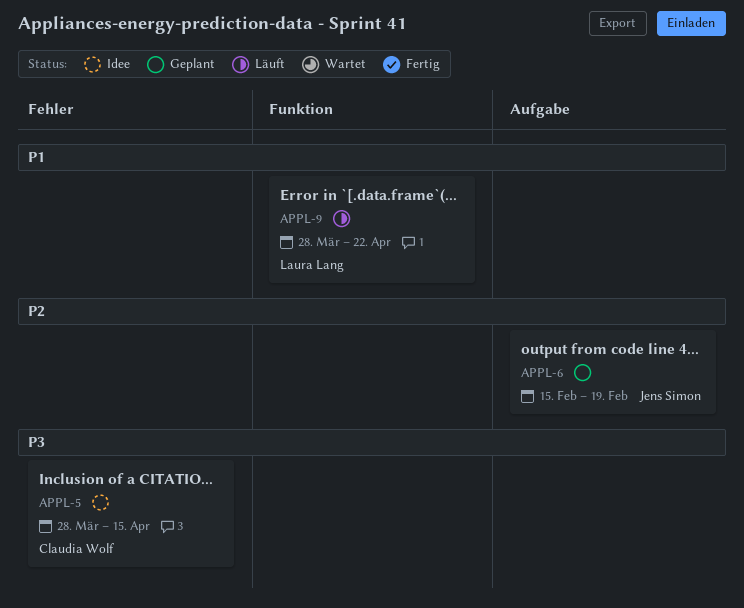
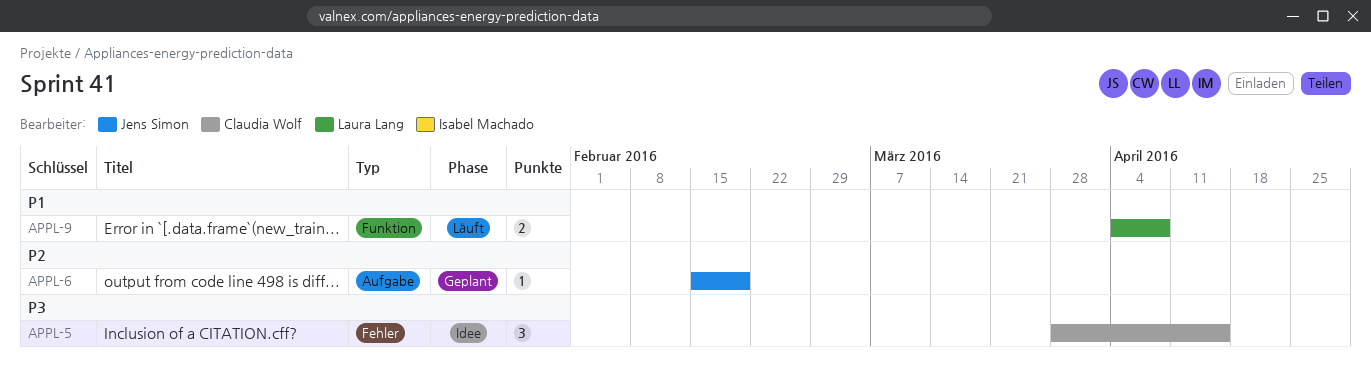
APPL-9, start: Mar 28 -> Apr 4
APPL-9, due: Apr 22 -> Apr 8

